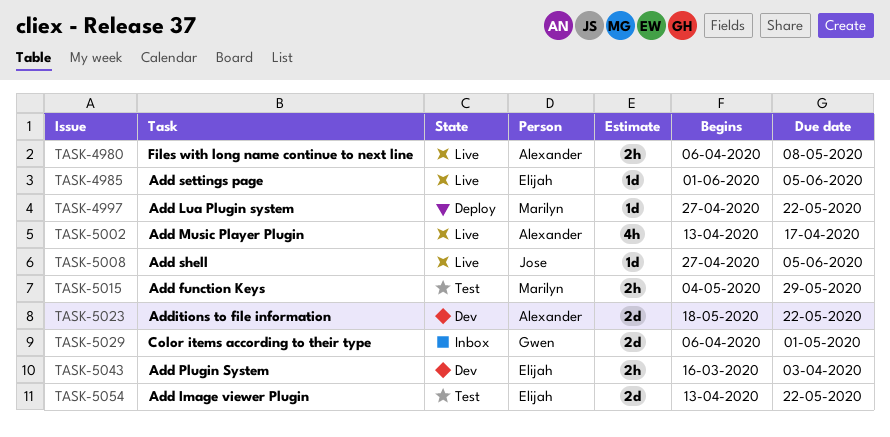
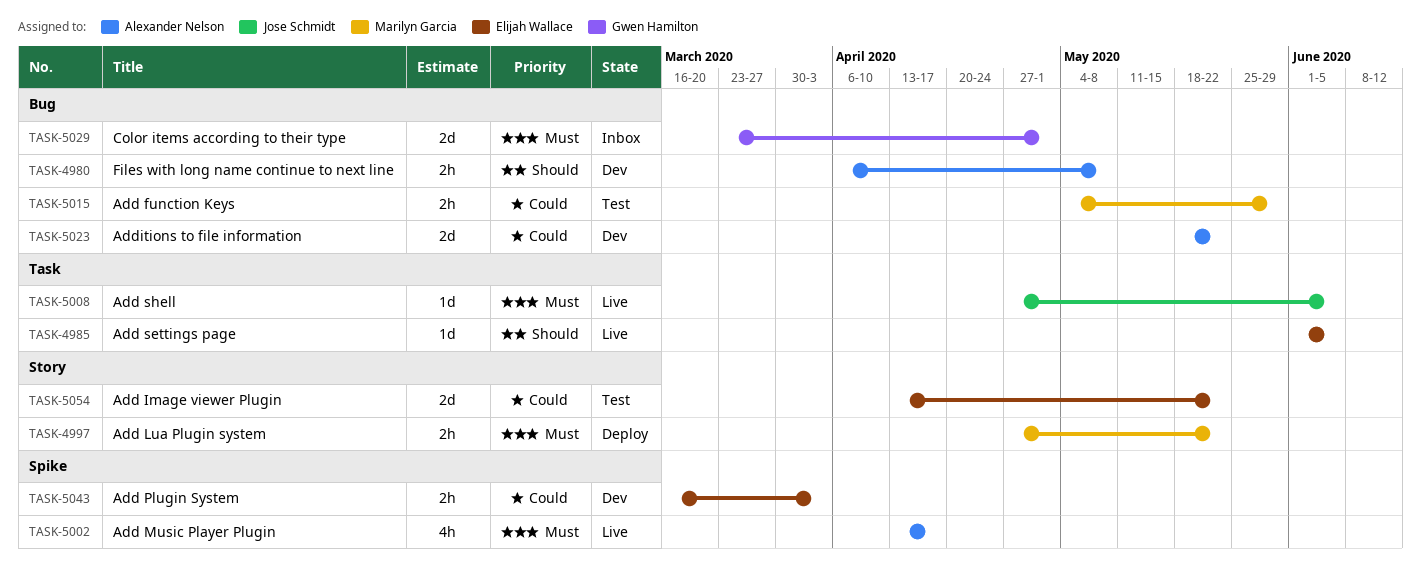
TASK-4980, status: Live -> Dev
TASK-4997, estimate: 1d -> 2h
TASK-5029, start: Apr 6 -> Mar 23

